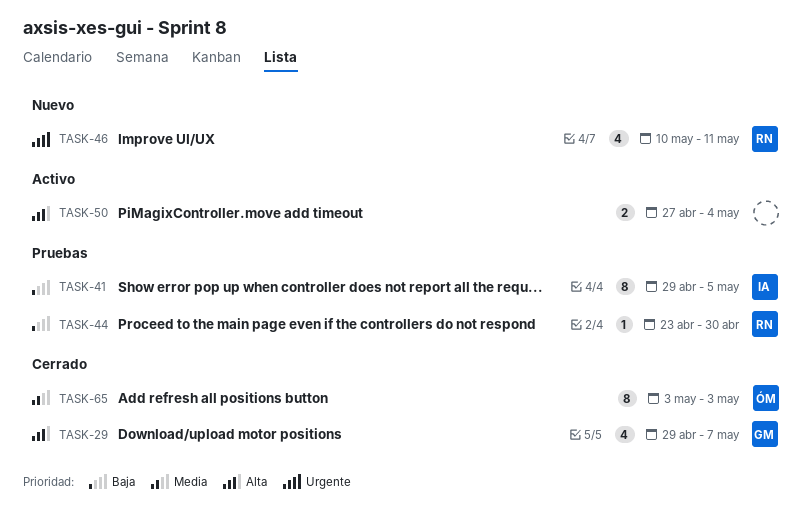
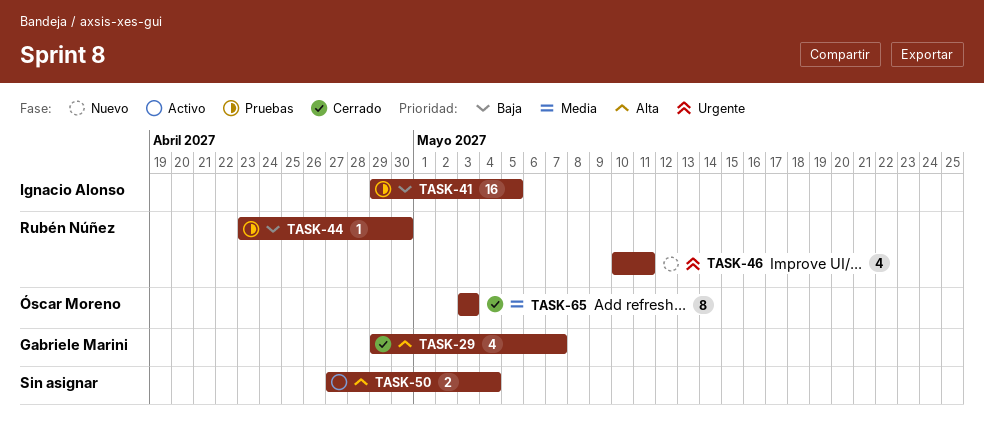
TASK-41, estimate: 8 -> 16

